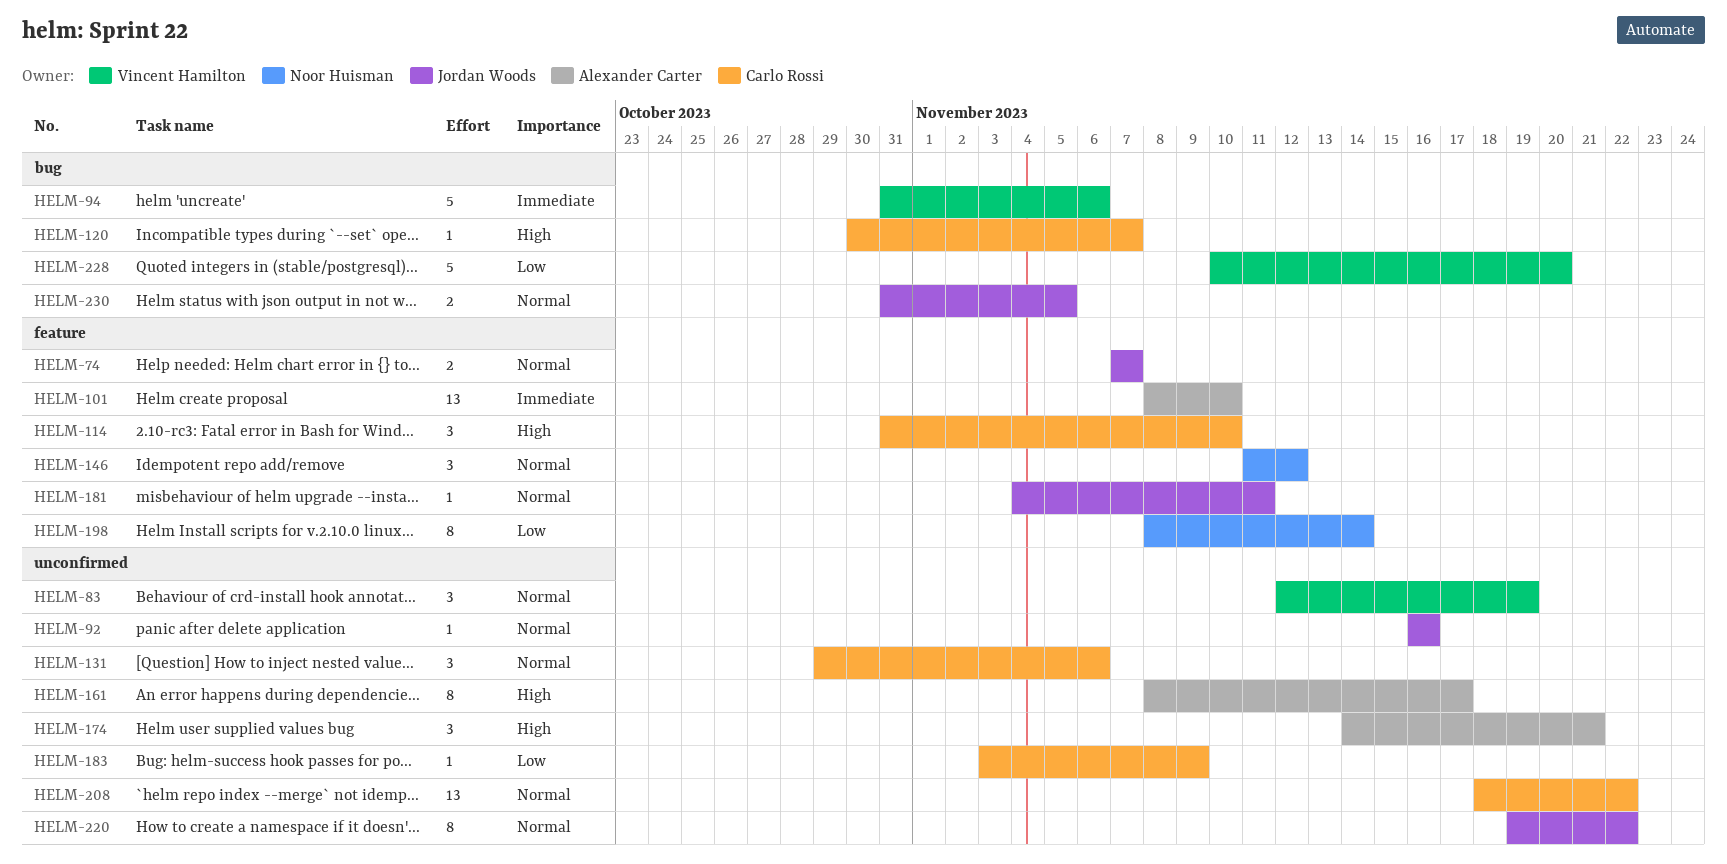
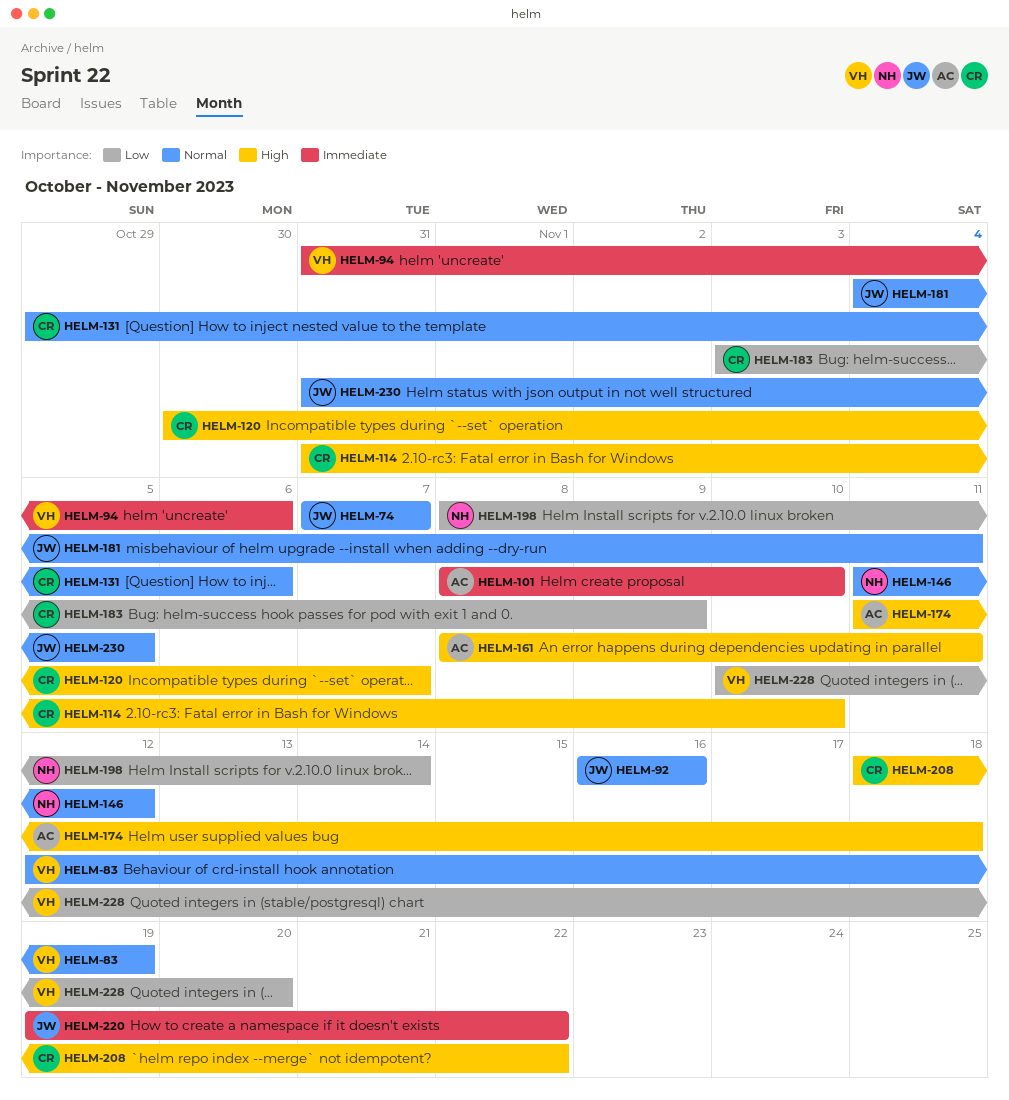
HELM-161, due: Nov 17 -> Nov 11
HELM-174, start: Nov 14 -> Nov 11
HELM-174, due: Nov 21 -> Nov 18
HELM-208, priority: Normal -> High
HELM-220, priority: Normal -> Immediate

